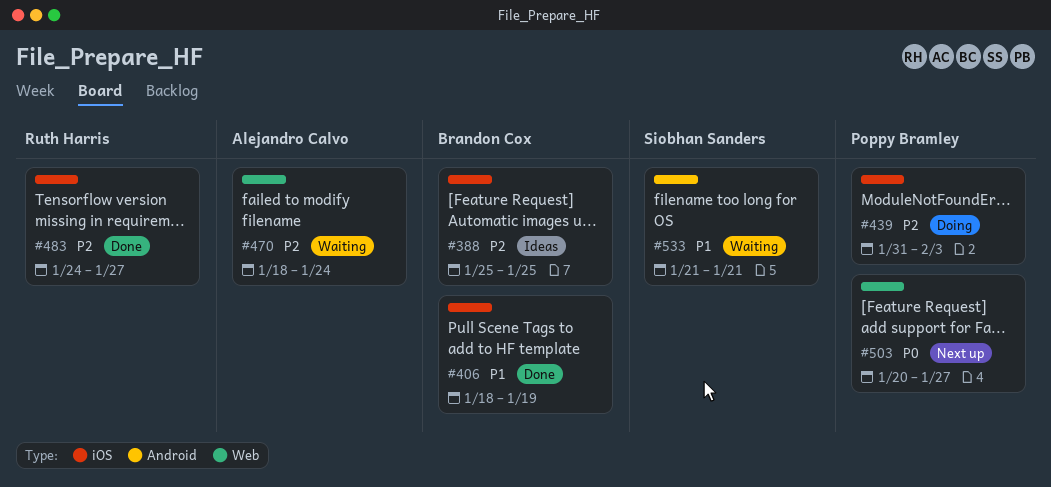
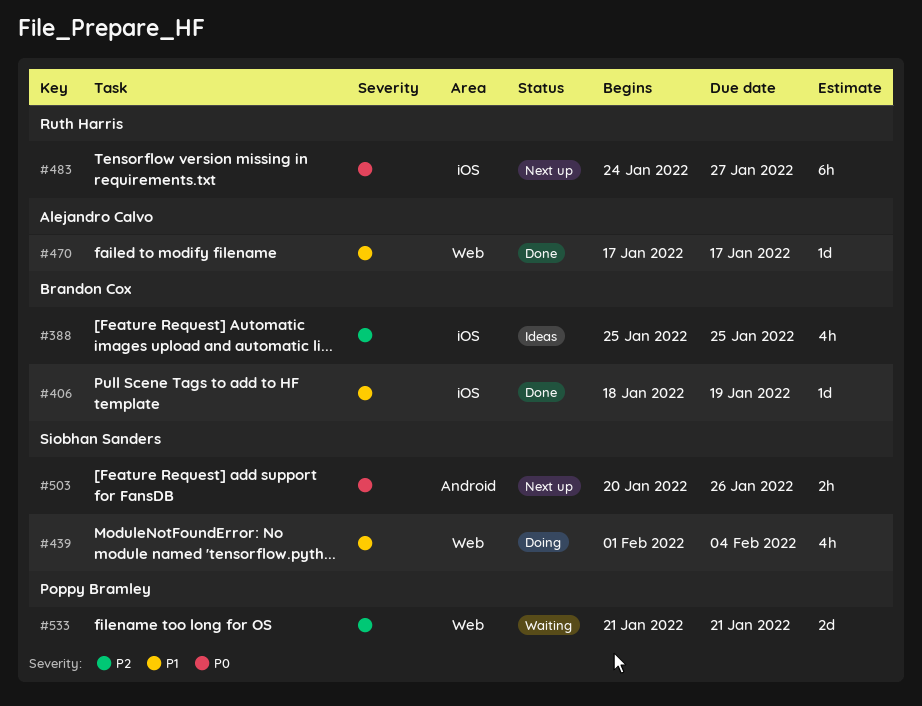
#439, owner: Poppy Bramley -> Siobhan Sanders
#439, priority: P2 -> P1
#439, label: iOS -> Web
#439, start: Jan 31 -> Feb 1
#439, due: Feb 3 -> Feb 4
#470, status: Waiting -> Done
#470, priority: P2 -> P1
#470, start: Jan 18 -> Jan 17
#470, due: Jan 24 -> Jan 17
#483, status: Done -> Next up
#483, priority: P2 -> P0
#503, owner: Poppy Bramley -> Siobhan Sanders
#503, label: Web -> Android
#503, due: Jan 27 -> Jan 26
#533, owner: Siobhan Sanders -> Poppy Bramley
#533, priority: P1 -> P2
#533, label: Android -> Web

